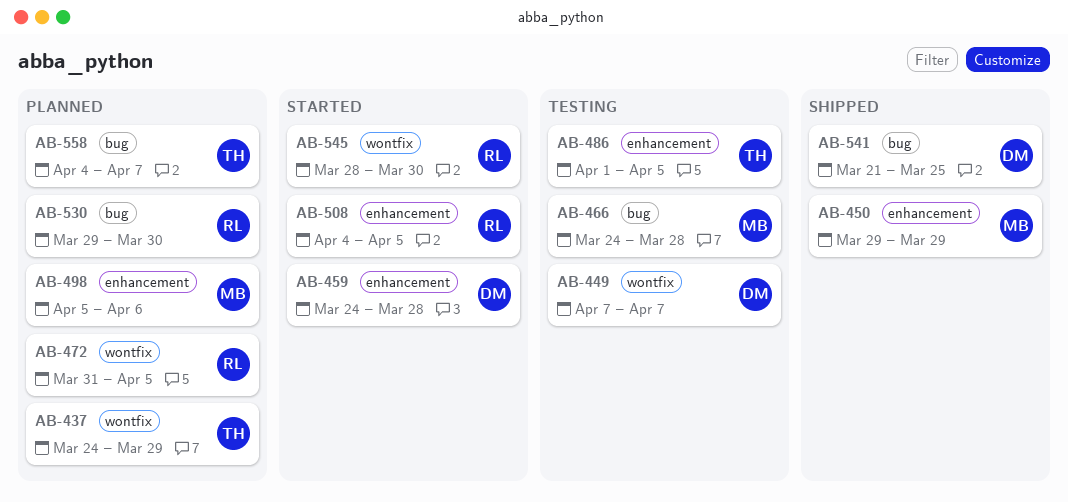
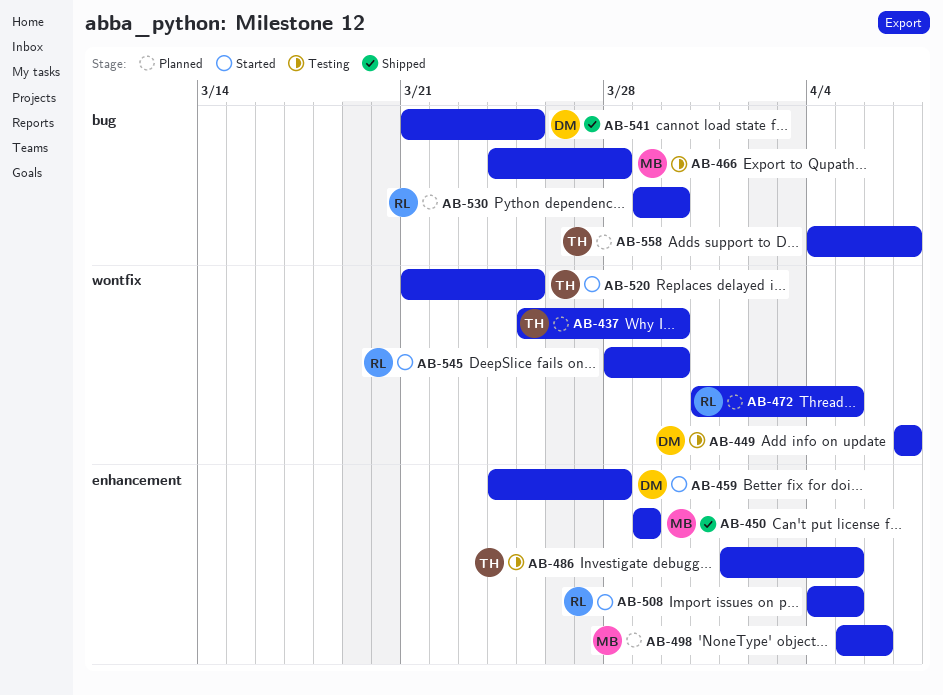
AB-437, start: Mar 24 -> Mar 25
AB-437, due: Mar 29 -> Mar 30
AB-520: none -> present

